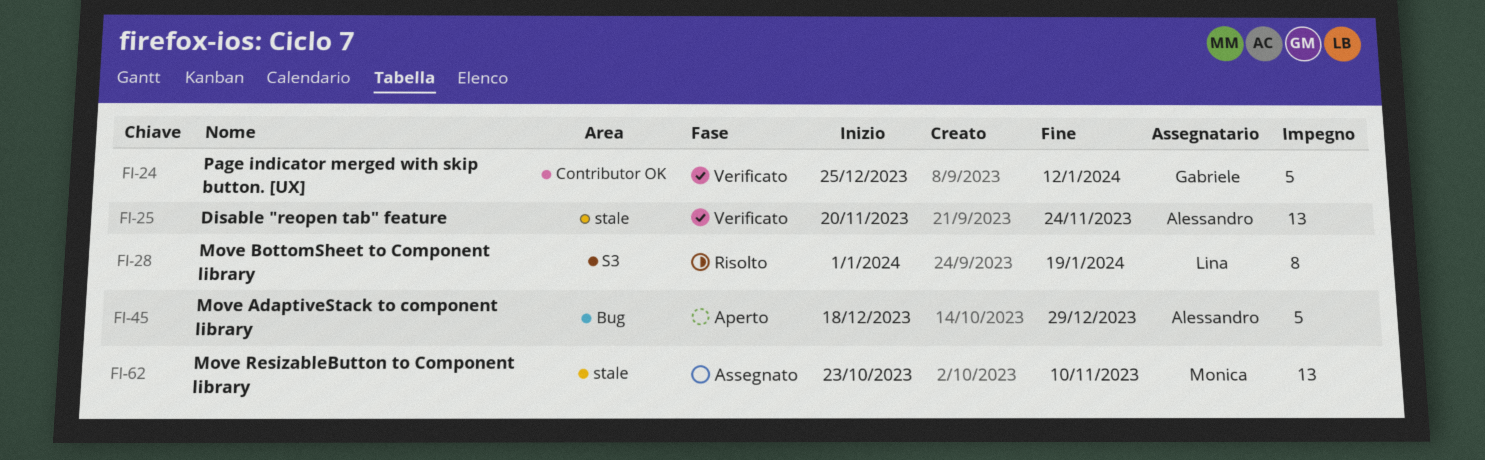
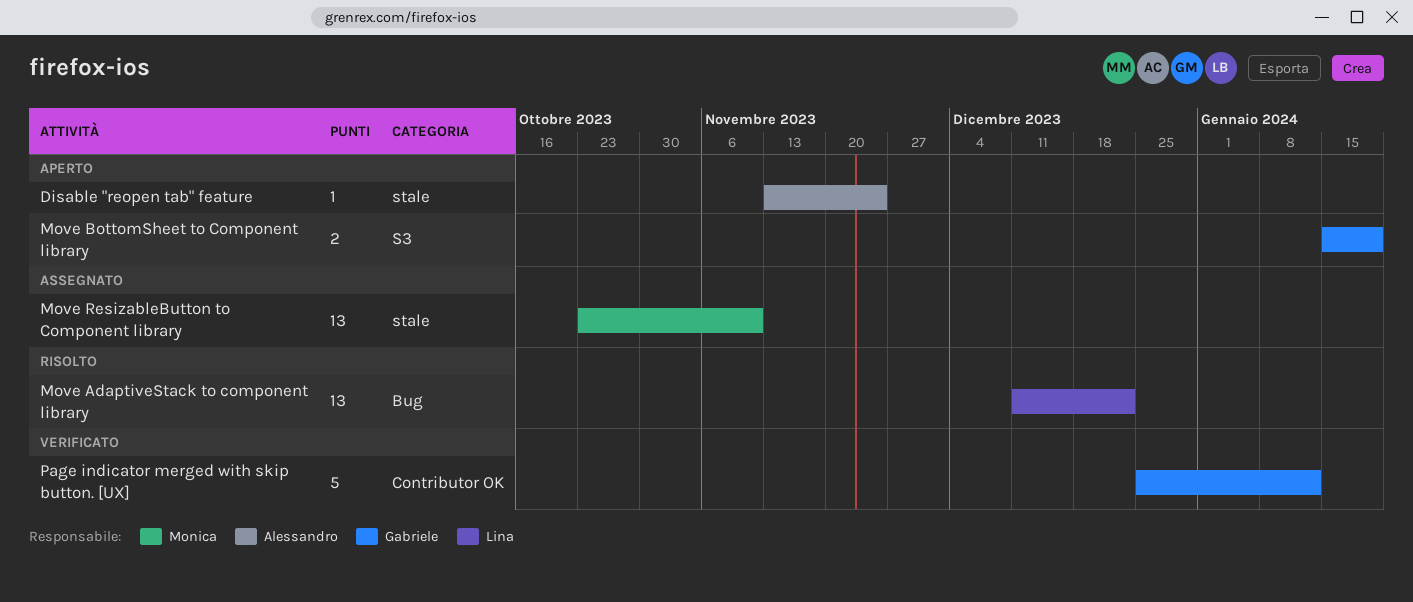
Disable "reopen tab" feature, status: Verificato -> Aperto
Disable "reopen tab" feature, estimate: 13 -> 1
Disable "reopen tab" feature, start: Nov 20 -> Nov 13
Move AdaptiveStack to component library, status: Aperto -> Risolto
Move AdaptiveStack to component library, owner: Alessandro -> Lina
Move AdaptiveStack to component library, estimate: 5 -> 13
Move AdaptiveStack to component library, start: Dec 18 -> Dec 11
Move AdaptiveStack to component library, due: Dec 29 -> Dec 22
Move BottomSheet to Component library, status: Risolto -> Aperto
Move BottomSheet to Component library, owner: Lina -> Gabriele
Move BottomSheet to Component library, estimate: 8 -> 2
Move BottomSheet to Component library, start: Jan 1 -> Jan 15

